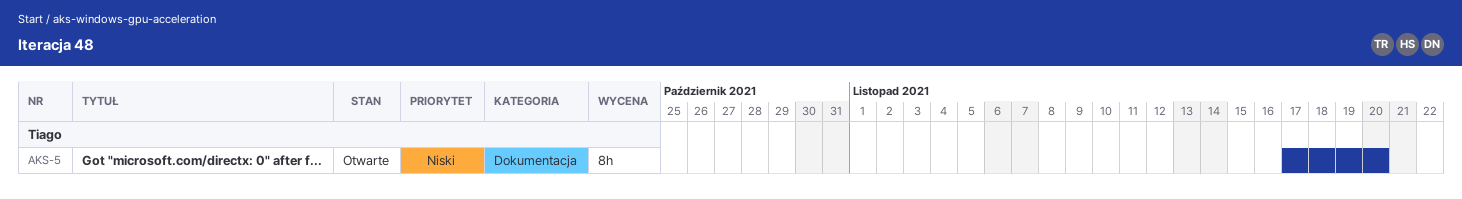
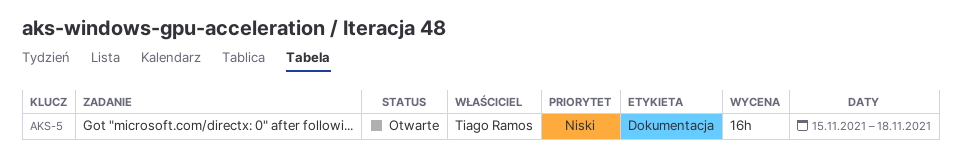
AKS-5, estimate: 8h -> 16h
AKS-5, start: Nov 17 -> Nov 15
AKS-5, due: Nov 20 -> Nov 18

